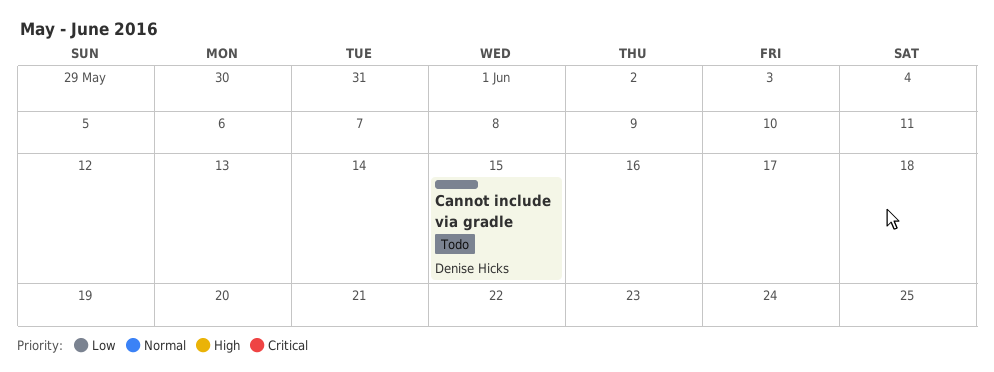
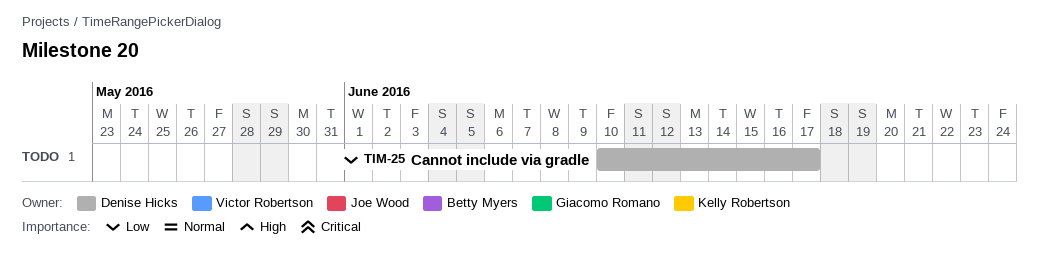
Cannot include via gradle, due: Jun 15 -> Jun 17

